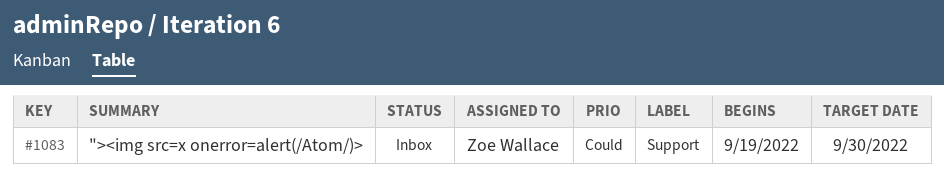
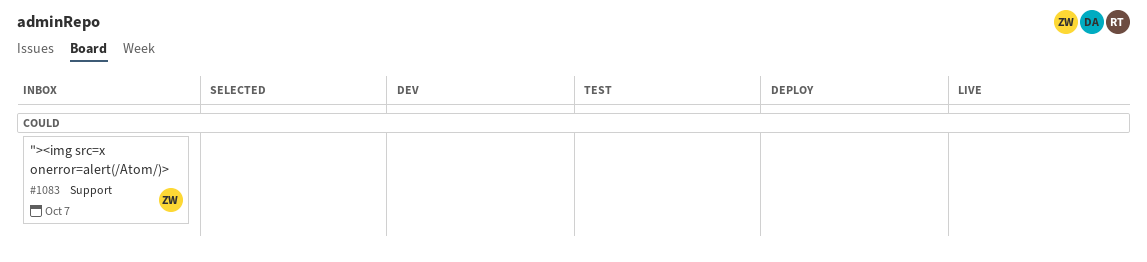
#1083, due: Sep 30 -> Oct 7

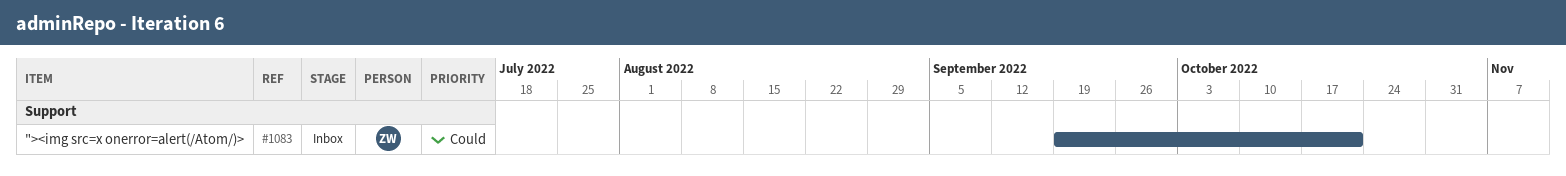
#1083, due: Oct 7 -> Oct 21

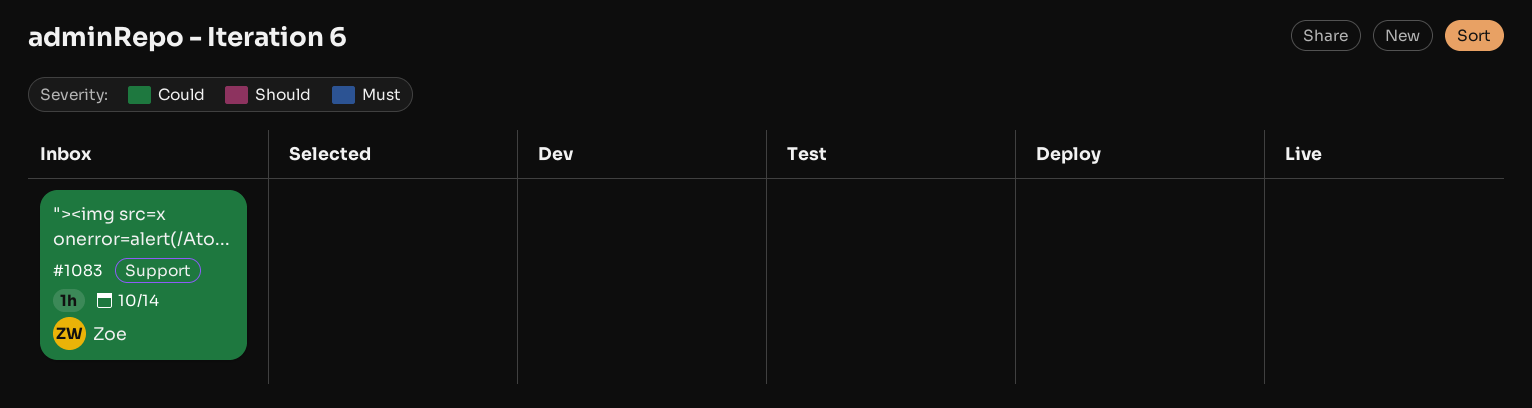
#1083, due: Oct 21 -> Oct 14

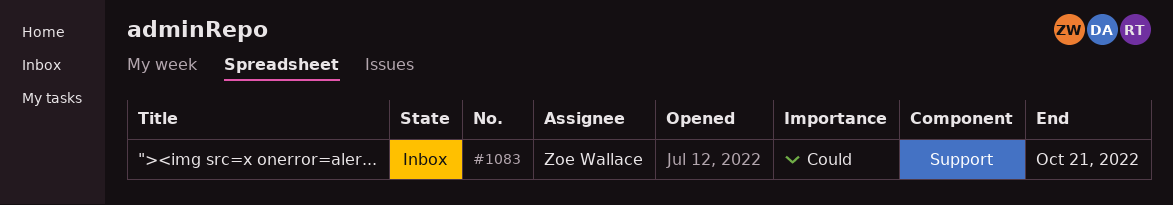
#1083, due: Oct 14 -> Oct 21

